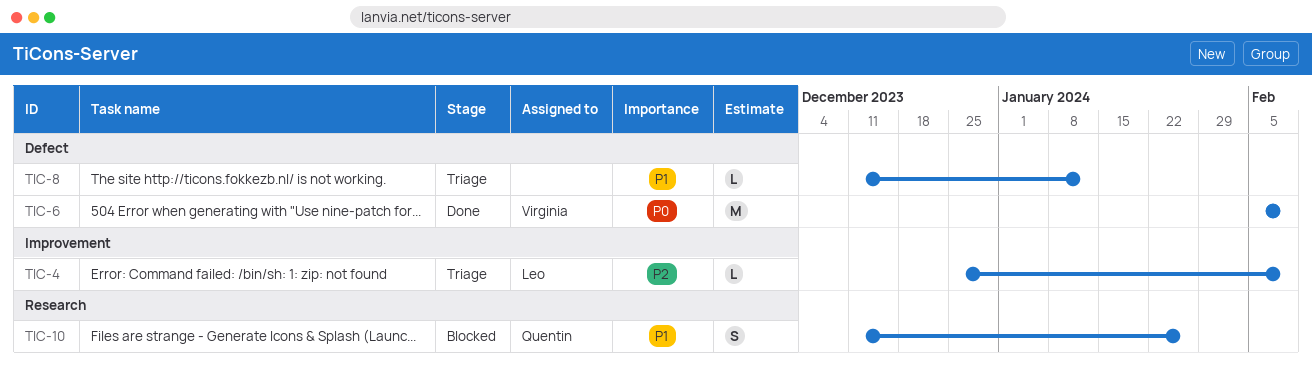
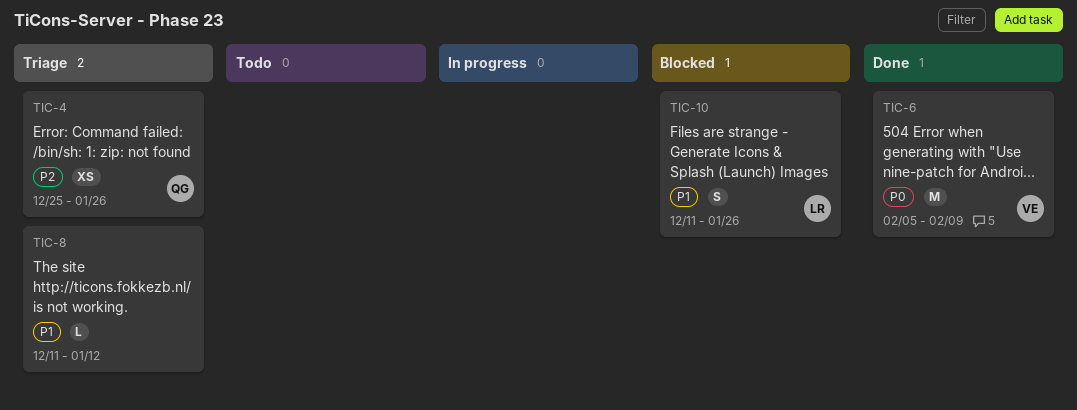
TIC-4, owner: Leo -> Quentin
TIC-4, estimate: L -> XS
TIC-4, due: Feb 9 -> Jan 26
TIC-10, owner: Quentin -> Leo

